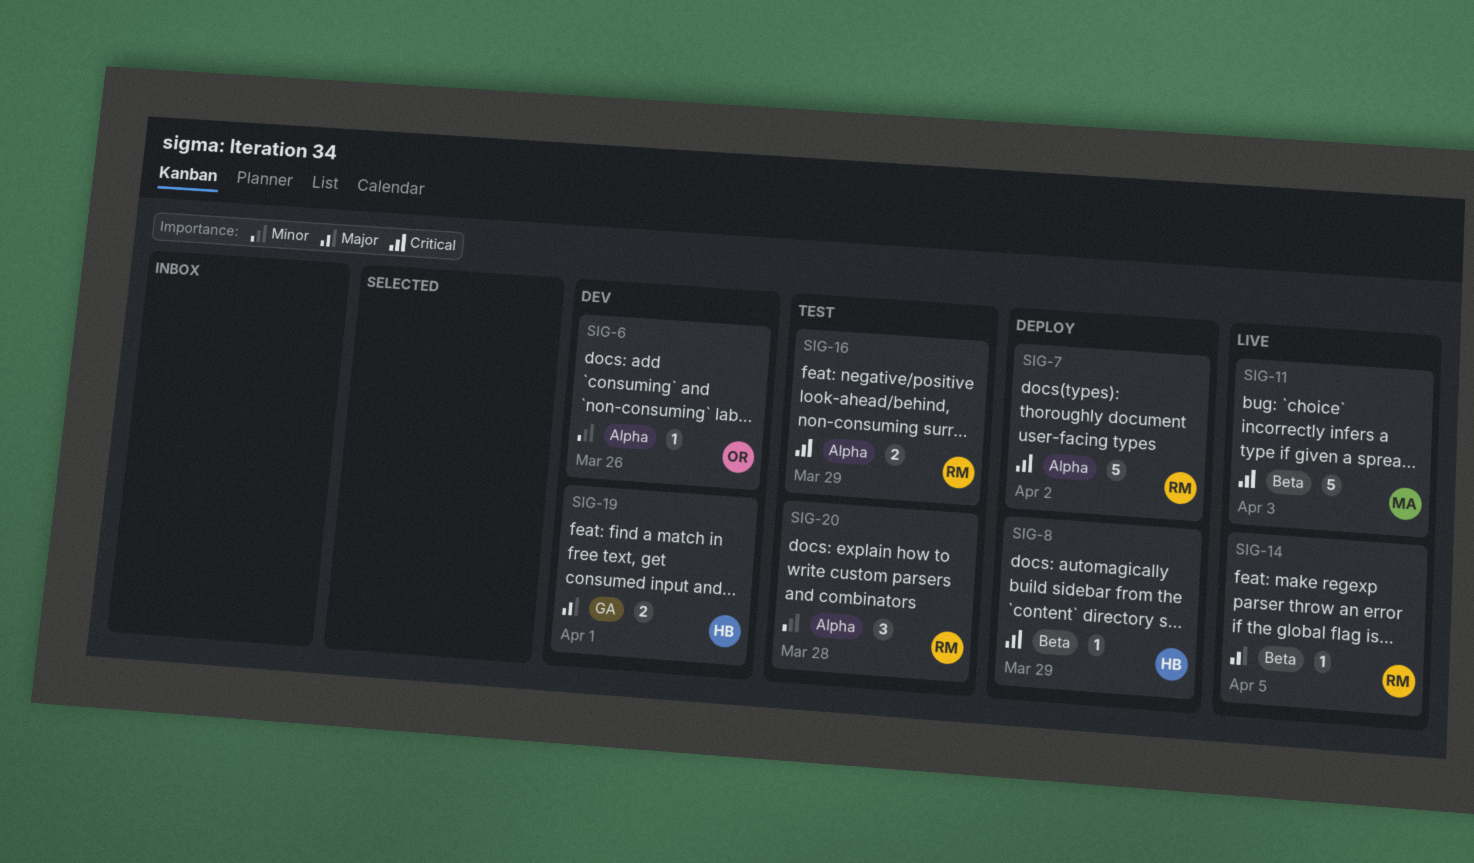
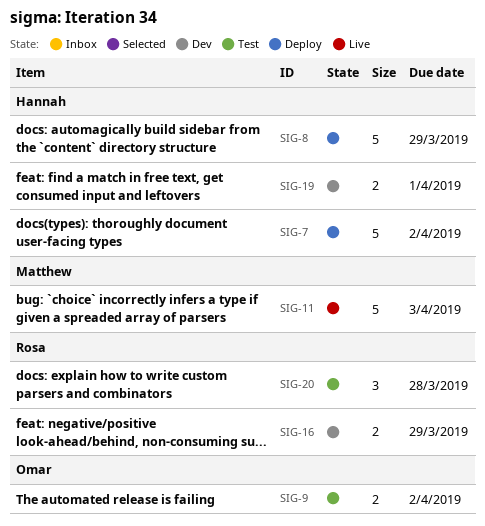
SIG-6: present -> none
SIG-7, owner: Rosa -> Hannah
SIG-8, estimate: 1 -> 5
SIG-9: none -> present
SIG-14: present -> none
SIG-16, status: Test -> Dev

